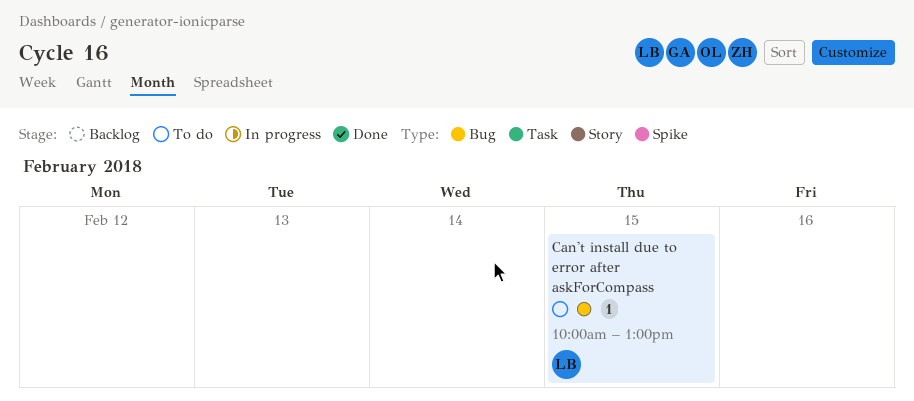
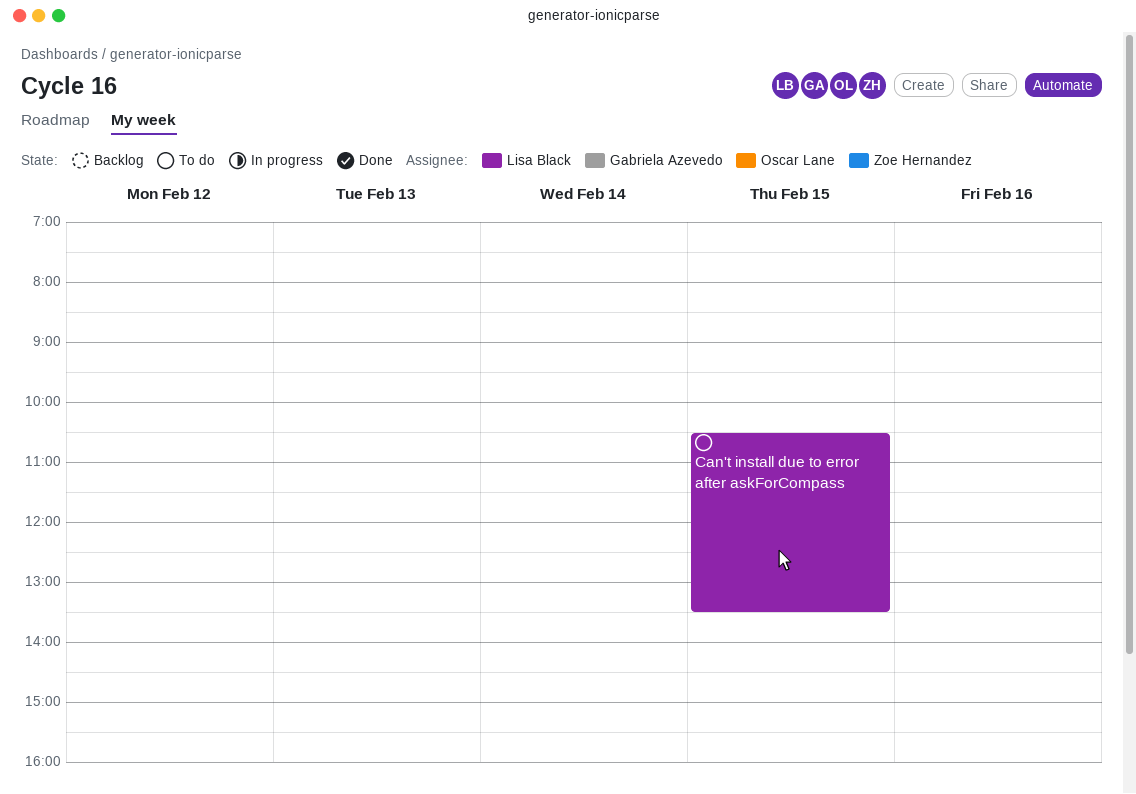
Can't install due to error after askForCompass, begins: 10:00 -> 10:30
Can't install due to error after askForCompass, ends: 13:00 -> 13:30

